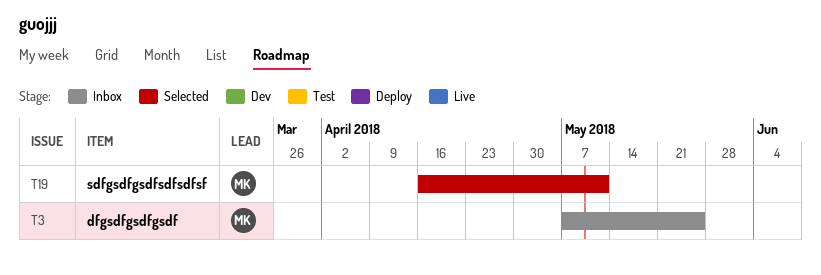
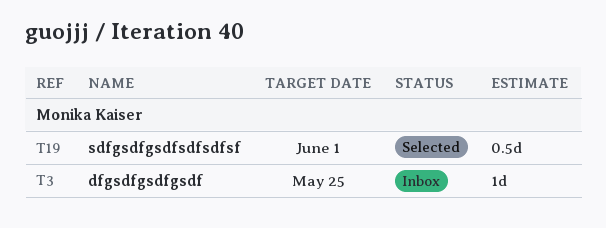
T19, due: May 11 -> Jun 1

